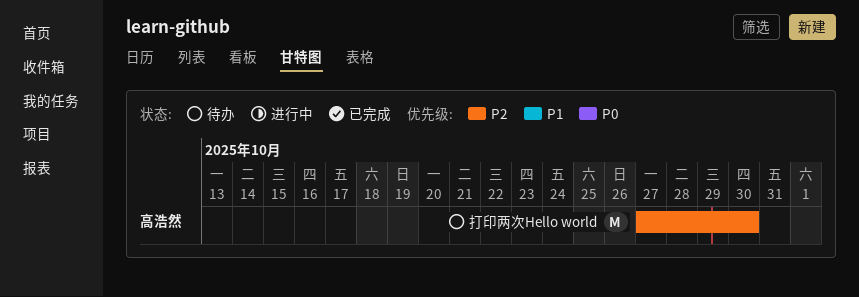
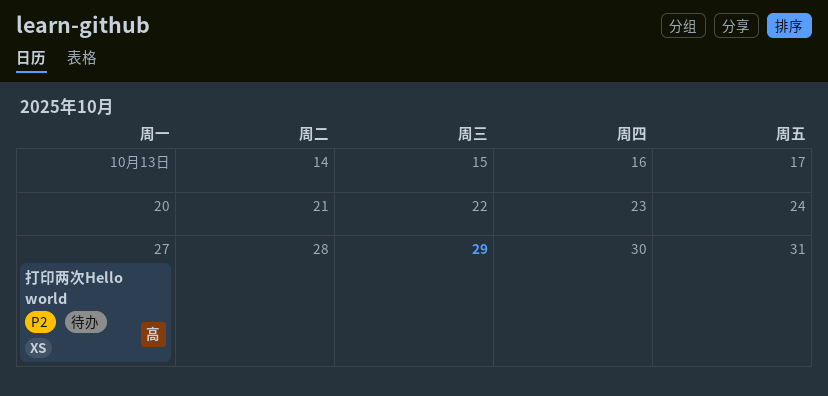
打印两次Hello world, estimate: M -> XS
打印两次Hello world, due: Oct 30 -> Oct 27

